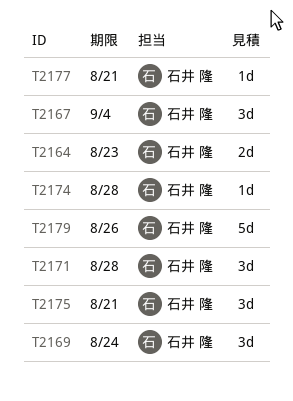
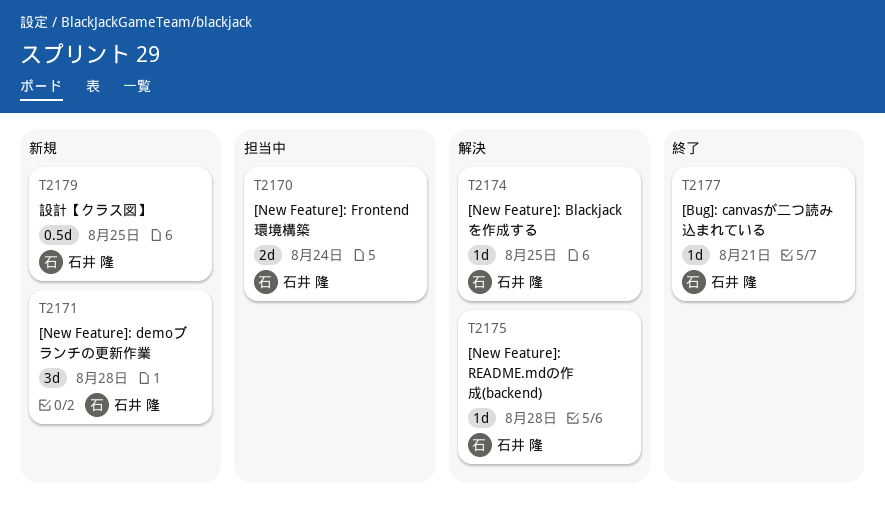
T2164: present -> none
T2167: present -> none
T2169: present -> none
T2170: none -> present
T2174, due: Aug 28 -> Aug 25
T2175, estimate: 3d -> 1d
T2175, due: Aug 21 -> Aug 28
T2179, estimate: 5d -> 0.5d
T2179, due: Aug 26 -> Aug 25

